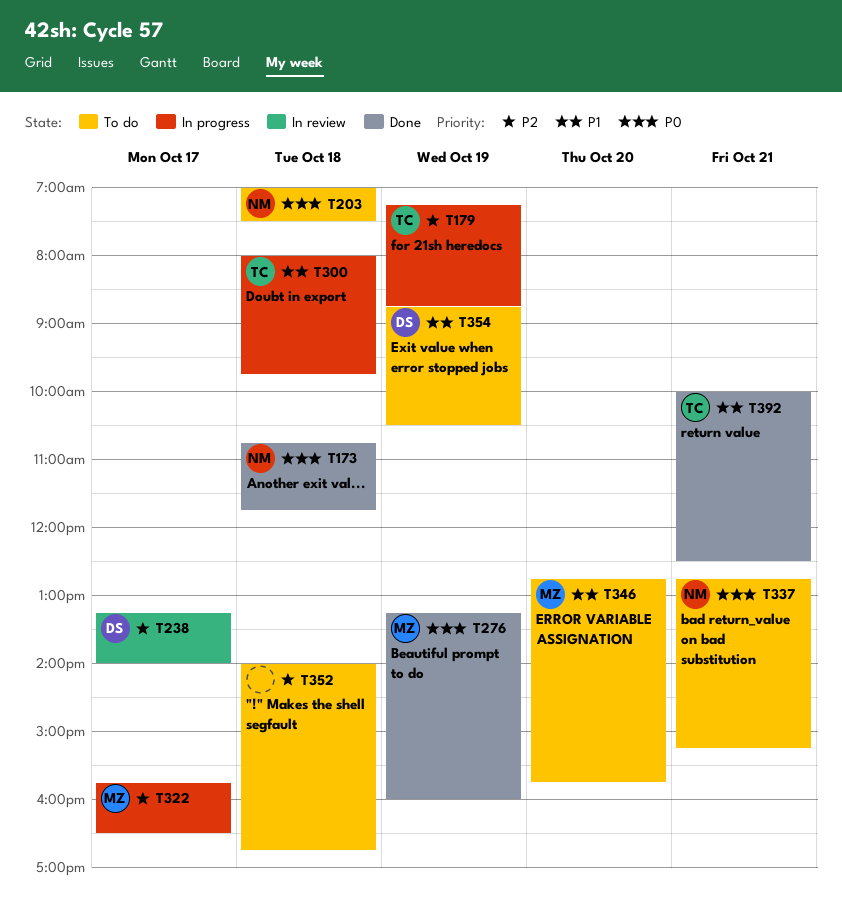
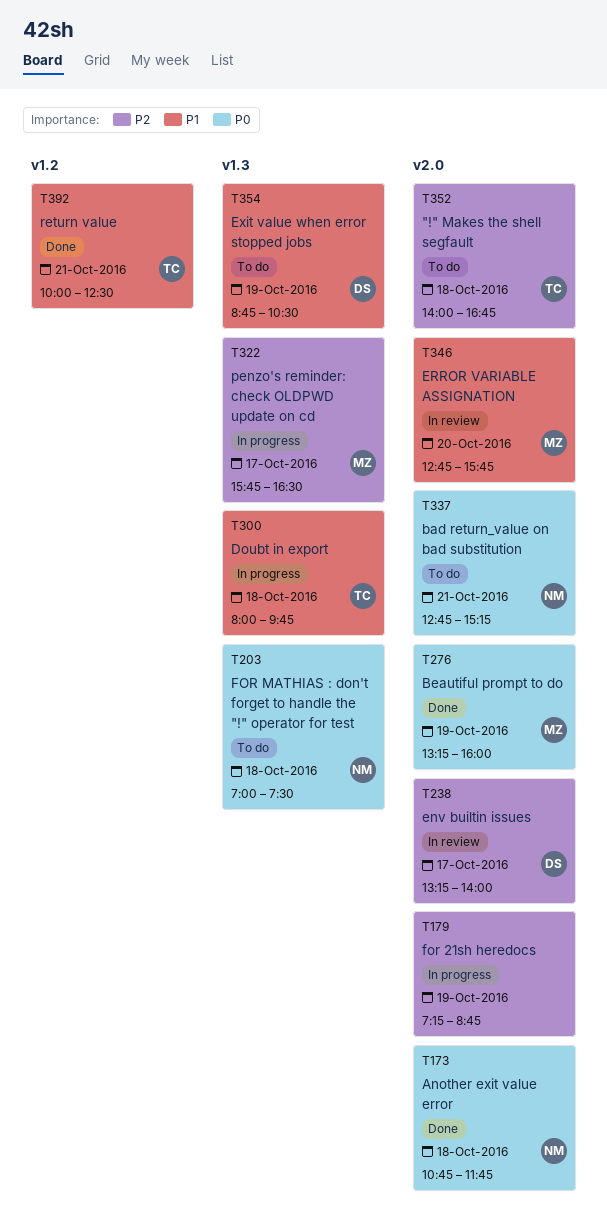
T179, owner: TC -> none
T346, status: To do -> In review
T352, owner: none -> TC

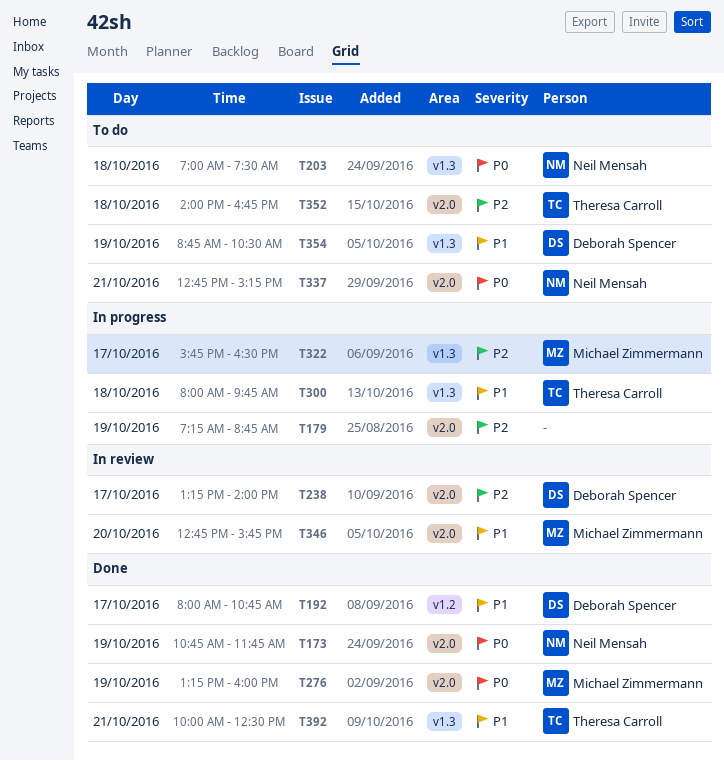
T173, day: Oct 18 -> Oct 19
T192: none -> present
T392, label: v1.2 -> v1.3

